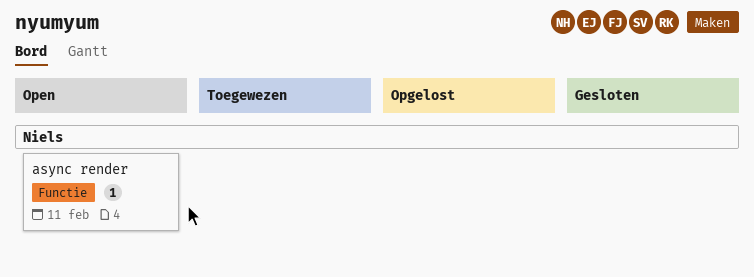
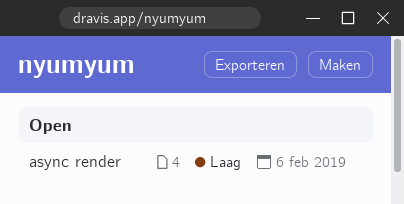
async render, due: Feb 11 -> Feb 6

